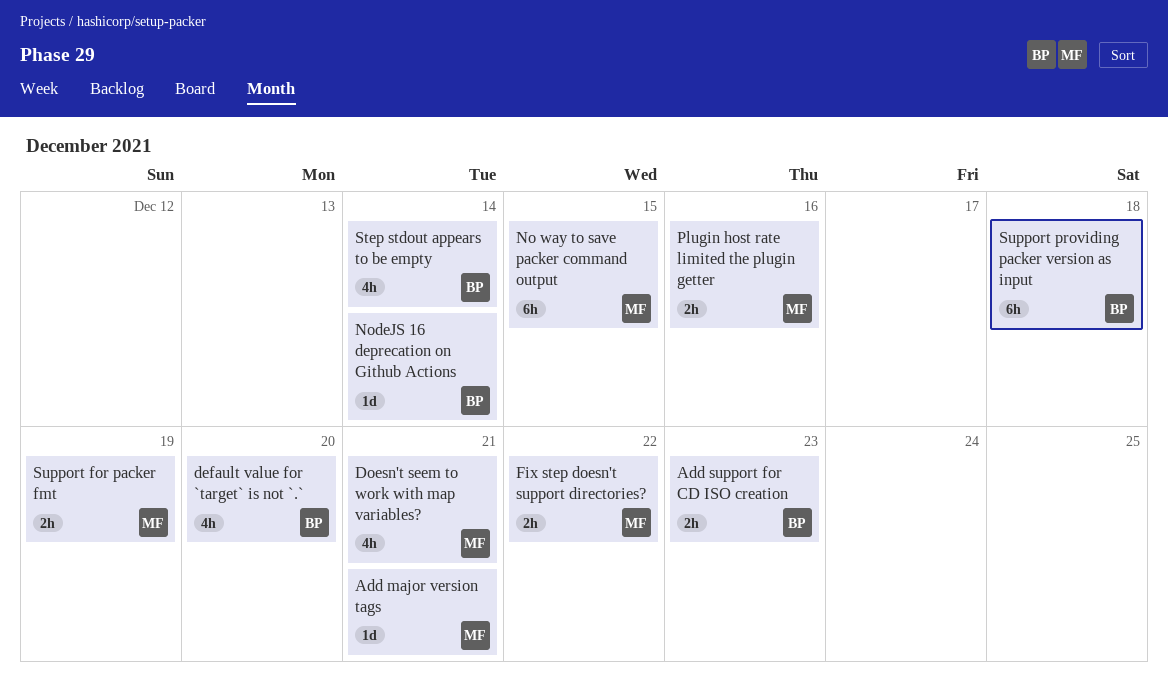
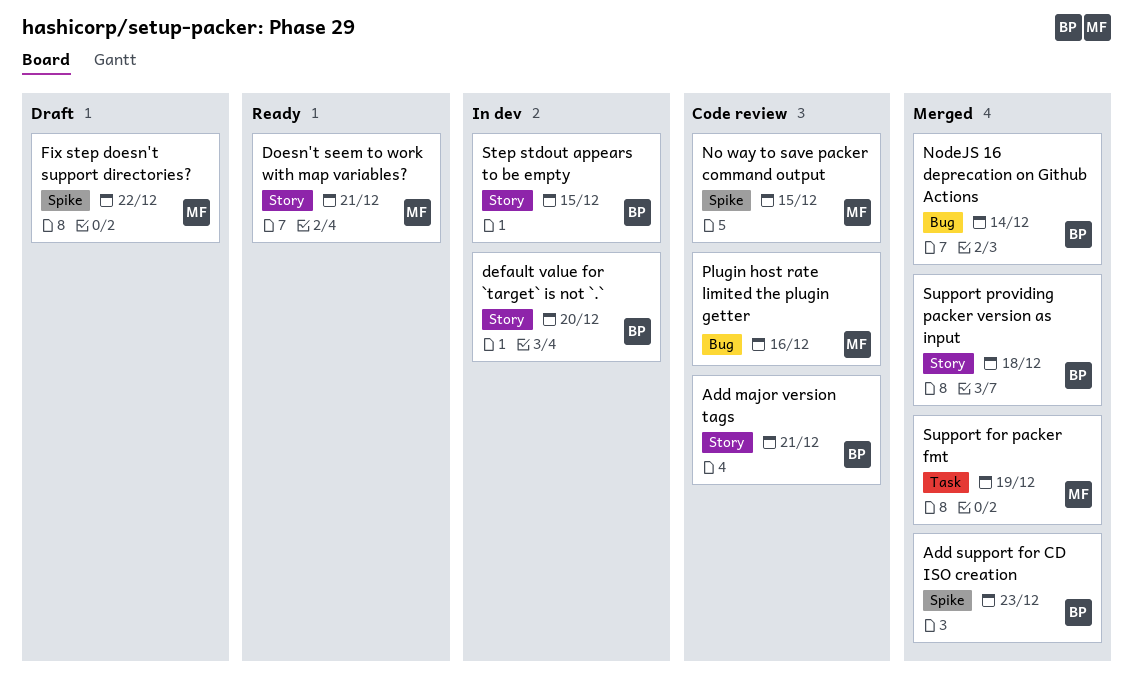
Add major version tags, owner: MF -> BP
Step stdout appears to be empty, due: Dec 14 -> Dec 15

